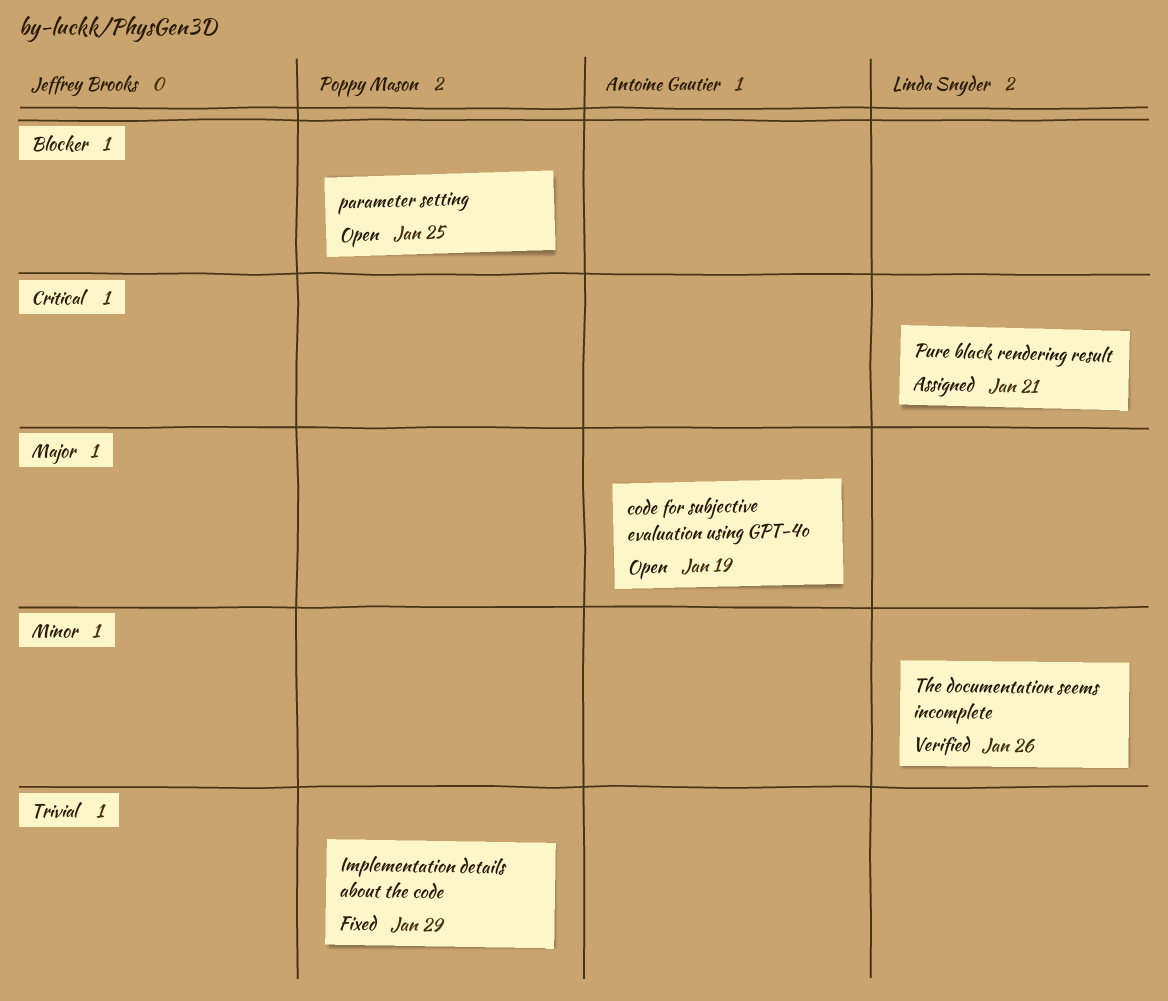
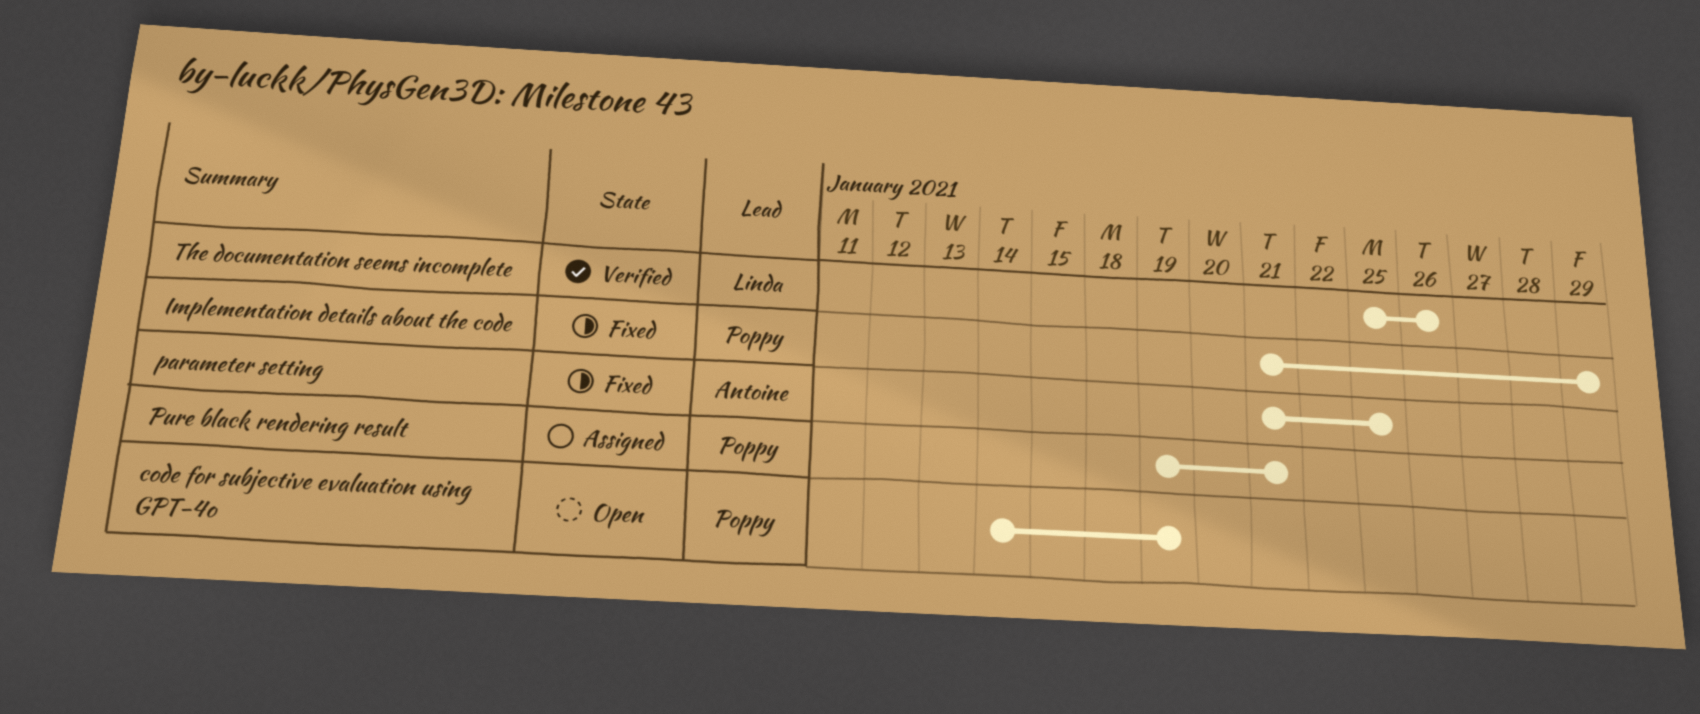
code for subjective evaluation using GPT-4o, owner: Antoine Gautier -> Poppy Mason
parameter setting, status: Open -> Fixed
parameter setting, owner: Poppy Mason -> Antoine Gautier
Pure black rendering result, owner: Linda Snyder -> Poppy Mason

